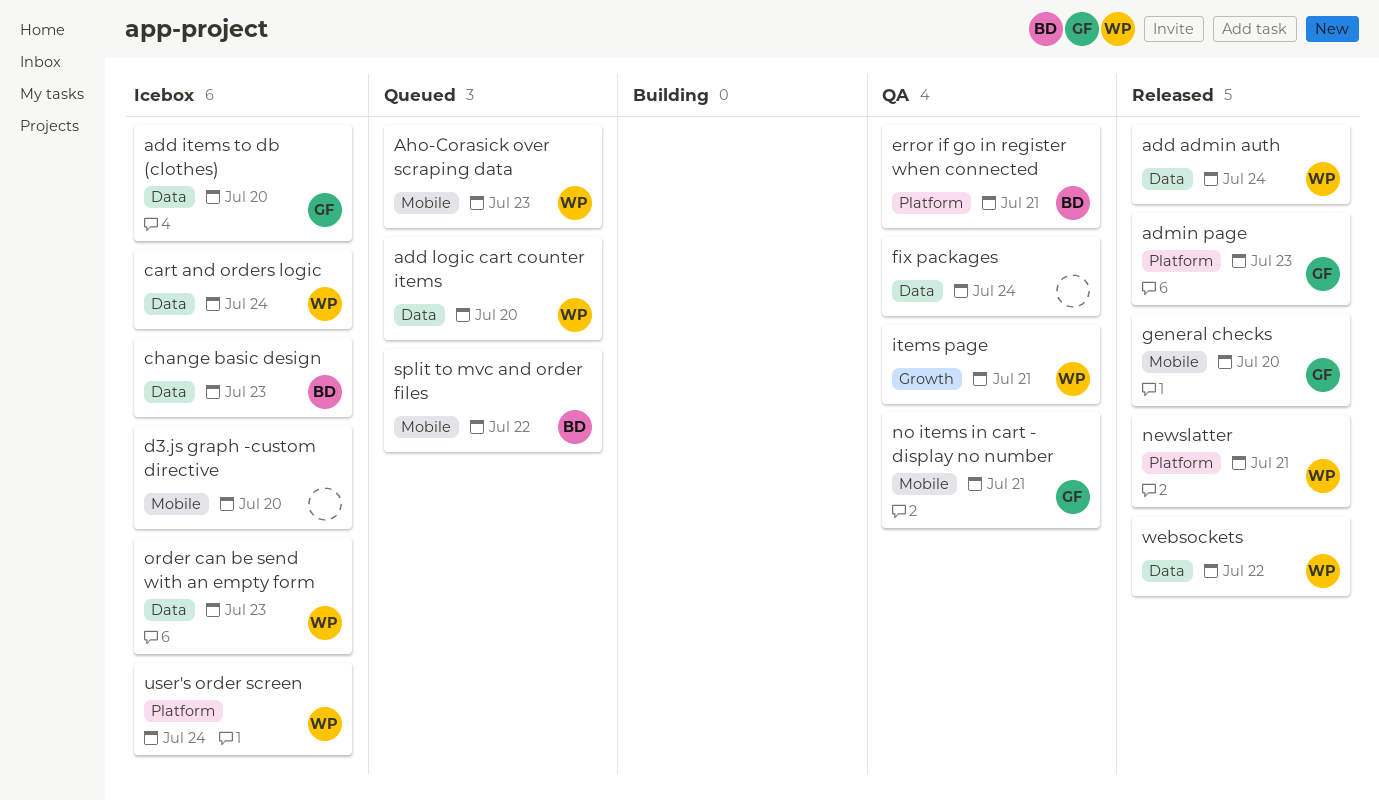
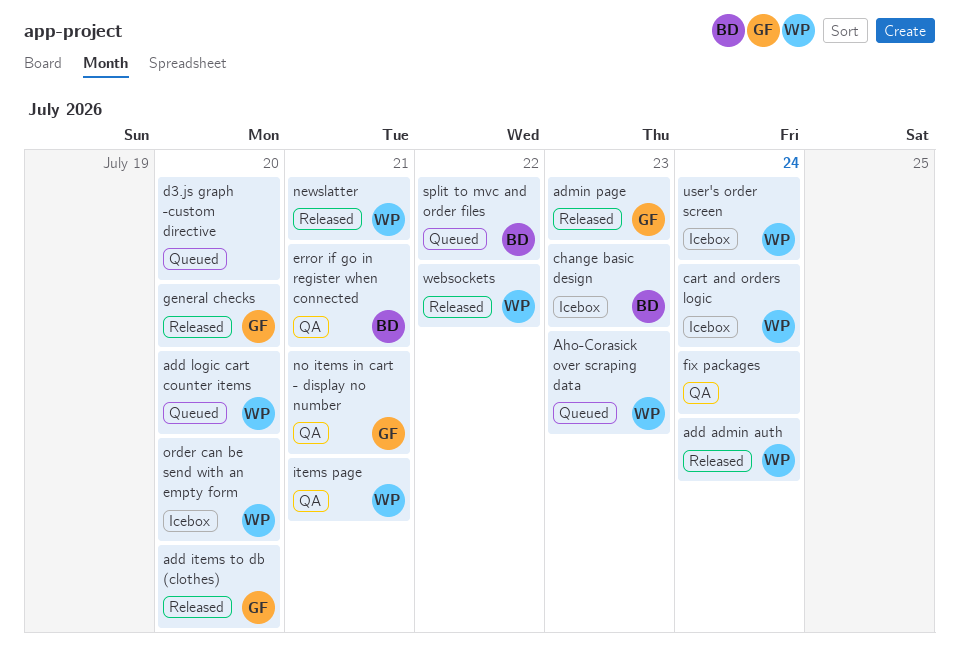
add items to db (clothes), status: Icebox -> Released
d3.js graph -custom directive, status: Icebox -> Queued
order can be send with an empty form, day: Jul 23 -> Jul 20

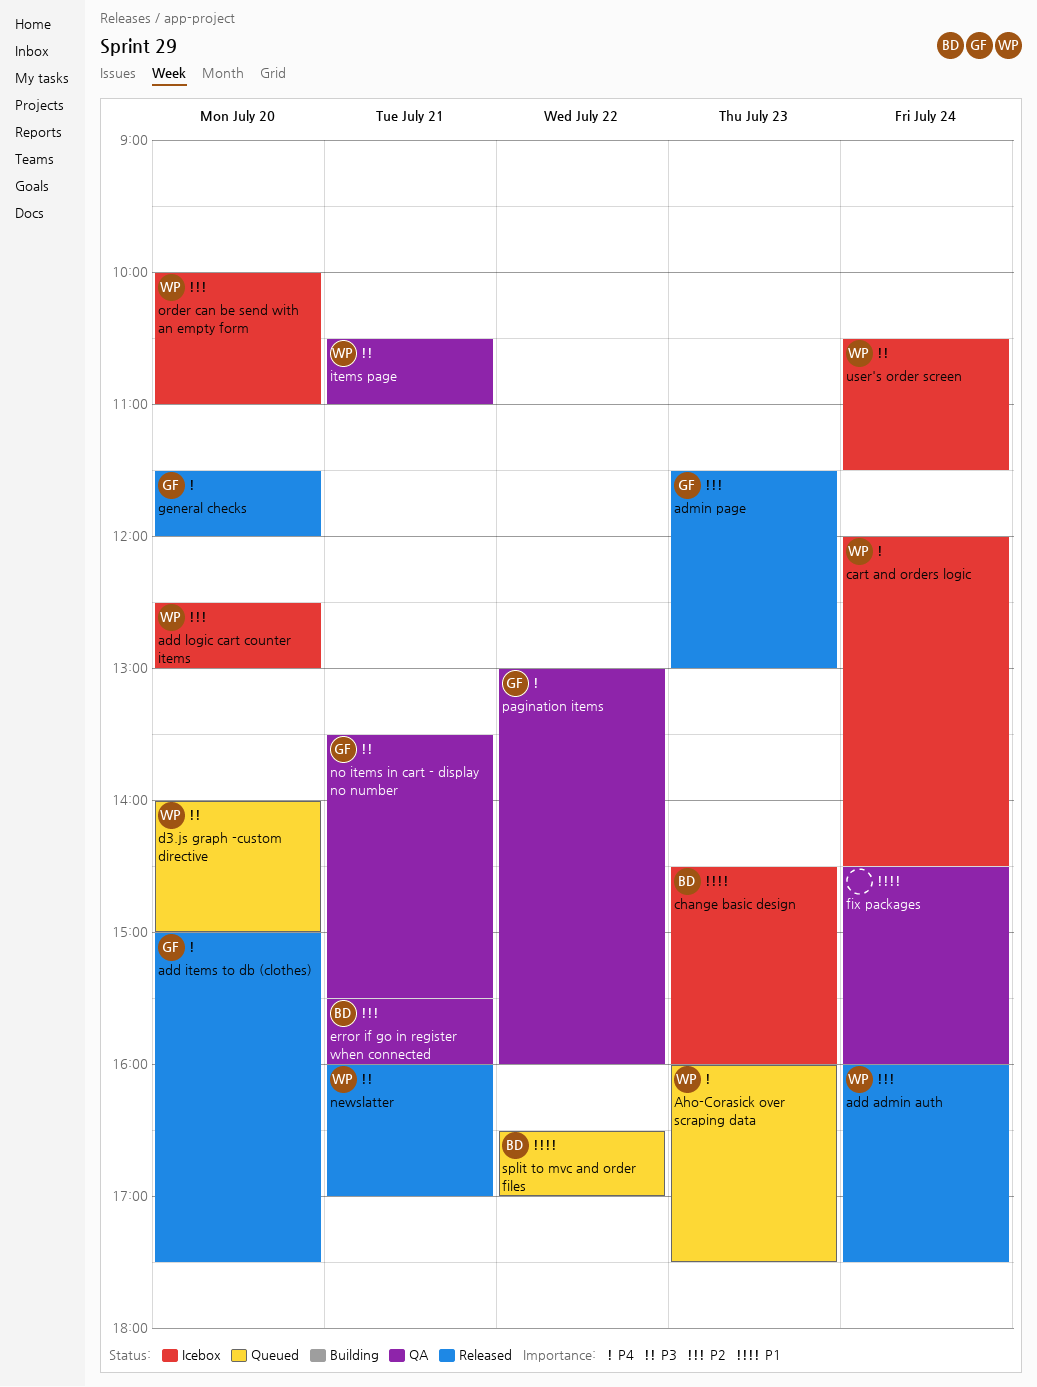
add logic cart counter items, status: Queued -> Icebox
d3.js graph -custom directive, owner: none -> WP
pagination items: none -> present
websockets: present -> none

